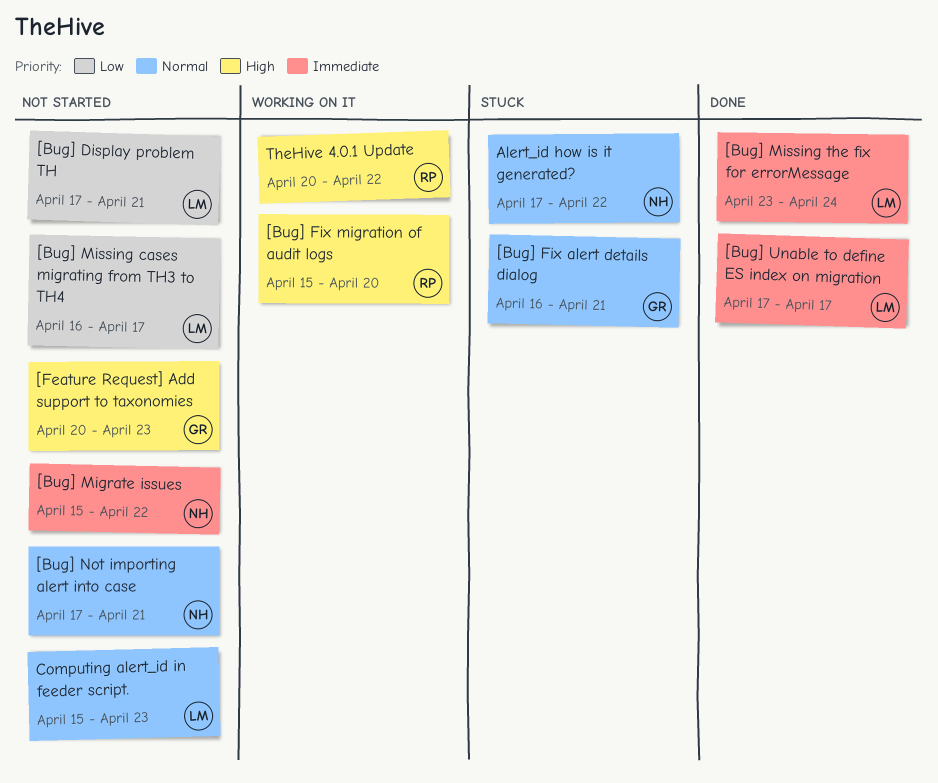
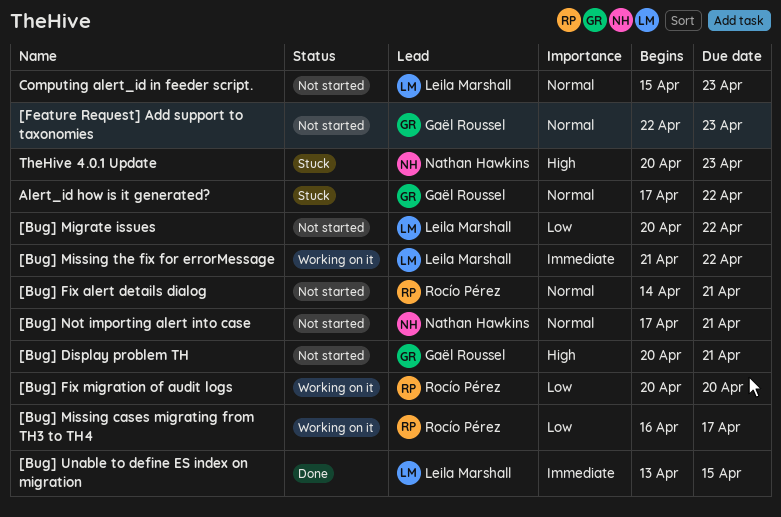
[Bug] Display problem TH, owner: Leila Marshall -> Gaël Roussel
[Bug] Display problem TH, priority: Low -> High
[Bug] Display problem TH, start: Apr 17 -> Apr 20
[Bug] Fix alert details dialog, status: Stuck -> Not started
[Bug] Fix alert details dialog, owner: Gaël Roussel -> Rocío Pérez
[Bug] Fix alert details dialog, start: Apr 16 -> Apr 14
[Bug] Fix migration of audit logs, priority: High -> Low
[Bug] Fix migration of audit logs, start: Apr 15 -> Apr 20
[Bug] Migrate issues, owner: Nathan Hawkins -> Leila Marshall
[Bug] Migrate issues, priority: Immediate -> Low
[Bug] Migrate issues, start: Apr 15 -> Apr 20
[Bug] Missing cases migrating from TH3 to TH4, status: Not started -> Working on it
[Bug] Missing cases migrating from TH3 to TH4, owner: Leila Marshall -> Rocío Pérez
[Bug] Missing the fix for errorMessage, status: Done -> Working on it
[Bug] Missing the fix for errorMessage, start: Apr 23 -> Apr 21
[Bug] Missing the fix for errorMessage, due: Apr 24 -> Apr 22
[Bug] Unable to define ES index on migration, start: Apr 17 -> Apr 13
[Bug] Unable to define ES index on migration, due: Apr 17 -> Apr 15
[Feature Request] Add support to taxonomies, priority: High -> Normal
[Feature Request] Add support to taxonomies, start: Apr 20 -> Apr 22
Alert_id how is it generated?, owner: Nathan Hawkins -> Gaël Roussel
TheHive 4.0.1 Update, status: Working on it -> Stuck
TheHive 4.0.1 Update, owner: Rocío Pérez -> Nathan Hawkins
TheHive 4.0.1 Update, due: Apr 22 -> Apr 23

